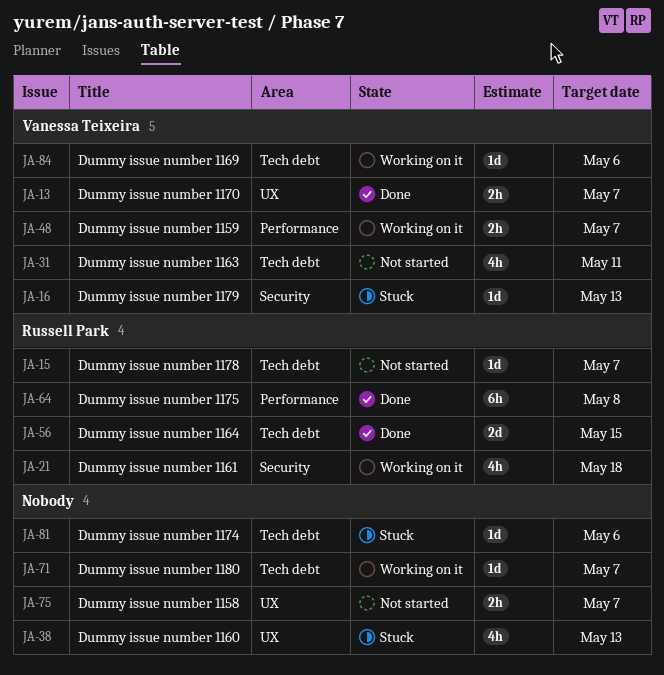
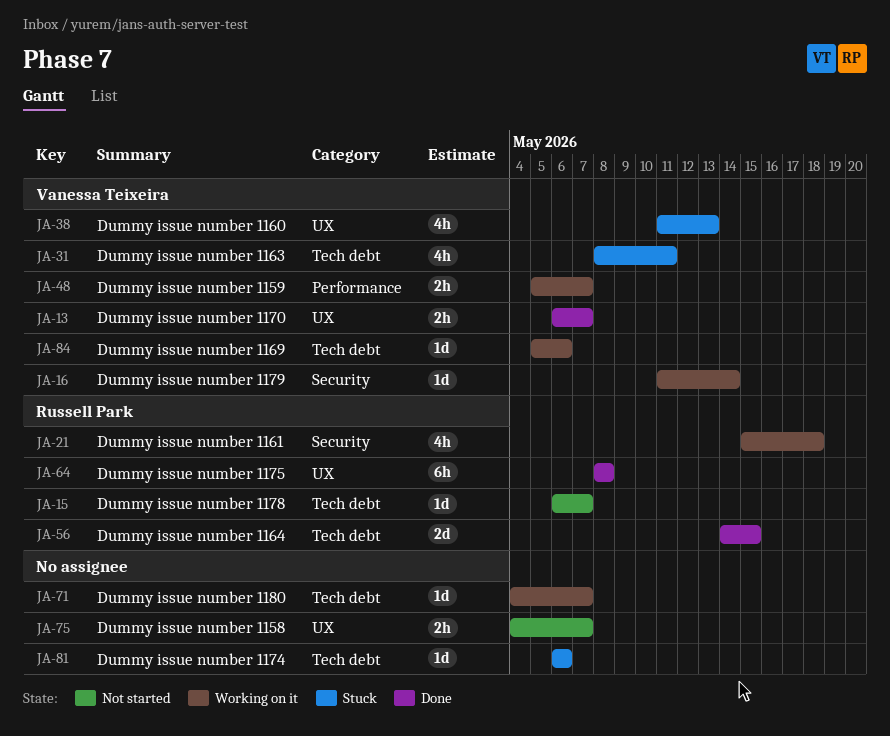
JA-16, status: Stuck -> Working on it
JA-16, due: May 13 -> May 14
JA-31, status: Not started -> Stuck
JA-38, owner: none -> Vanessa Teixeira
JA-64, label: Performance -> UX

